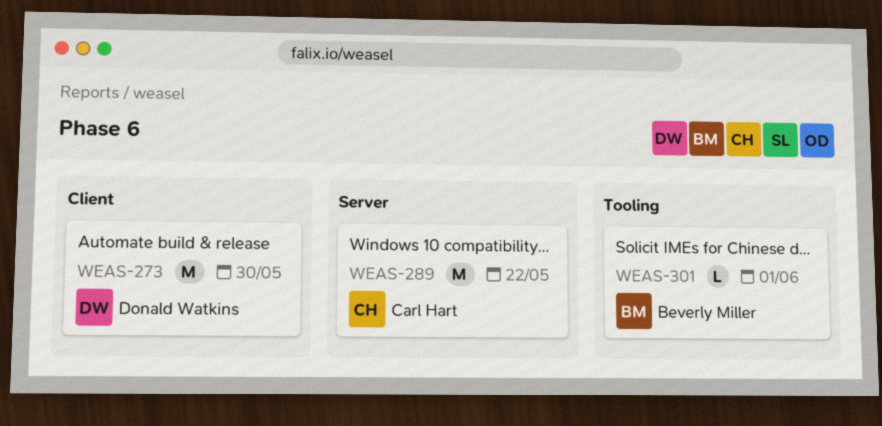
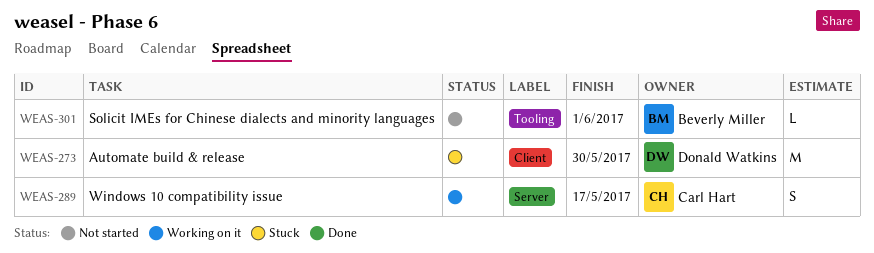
WEAS-289, estimate: M -> S
WEAS-289, due: May 22 -> May 17

